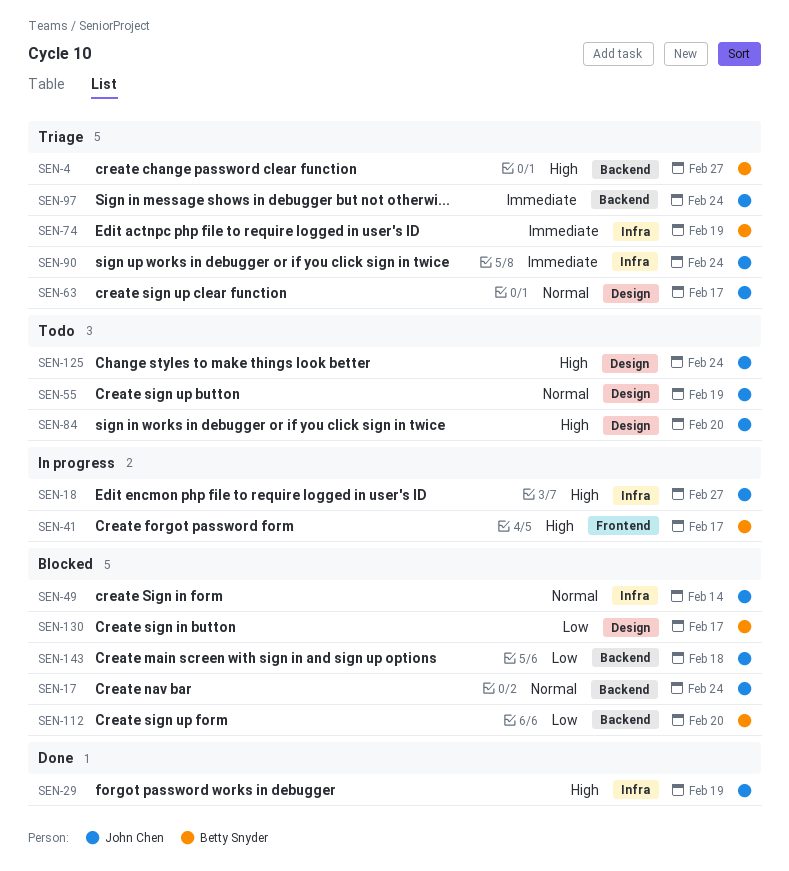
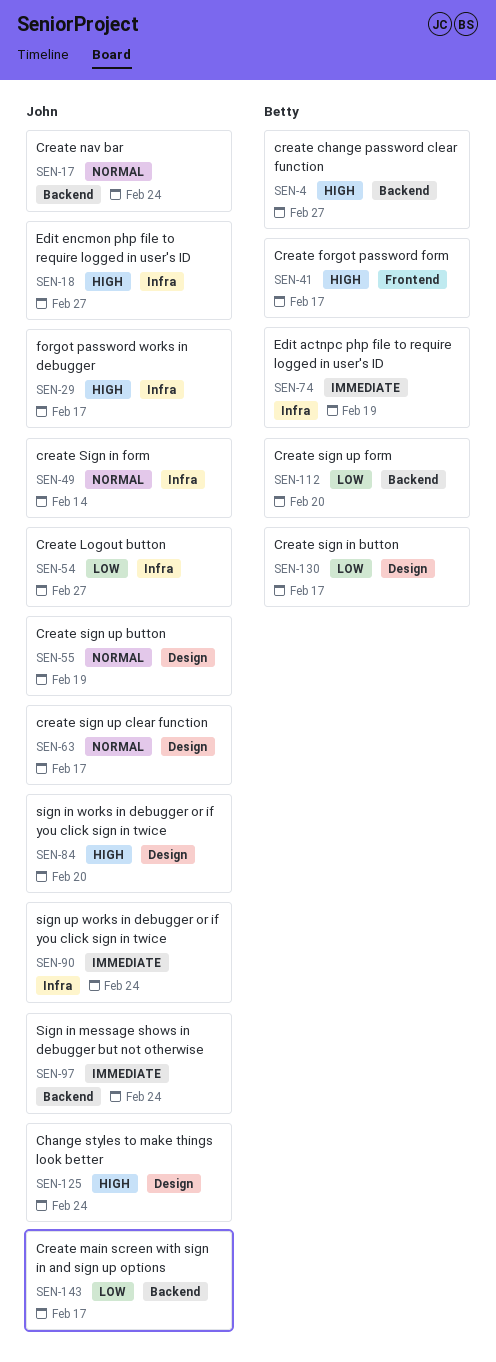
SEN-29, due: Feb 19 -> Feb 17
SEN-54: none -> present
SEN-143, due: Feb 18 -> Feb 17

